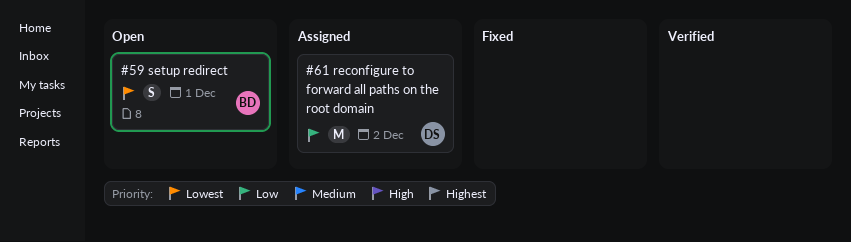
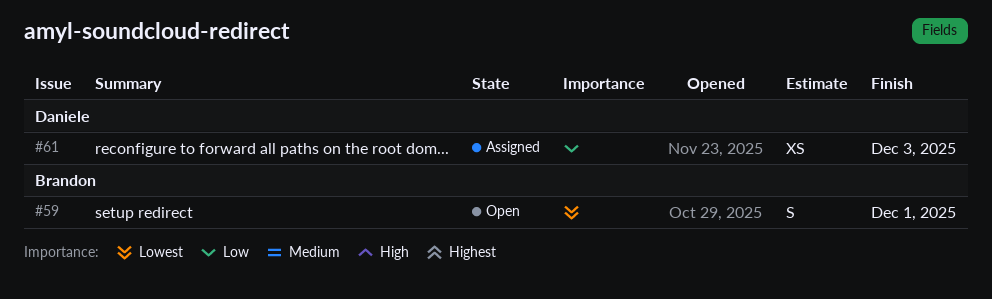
#61, estimate: M -> XS
#61, due: Dec 2 -> Dec 3

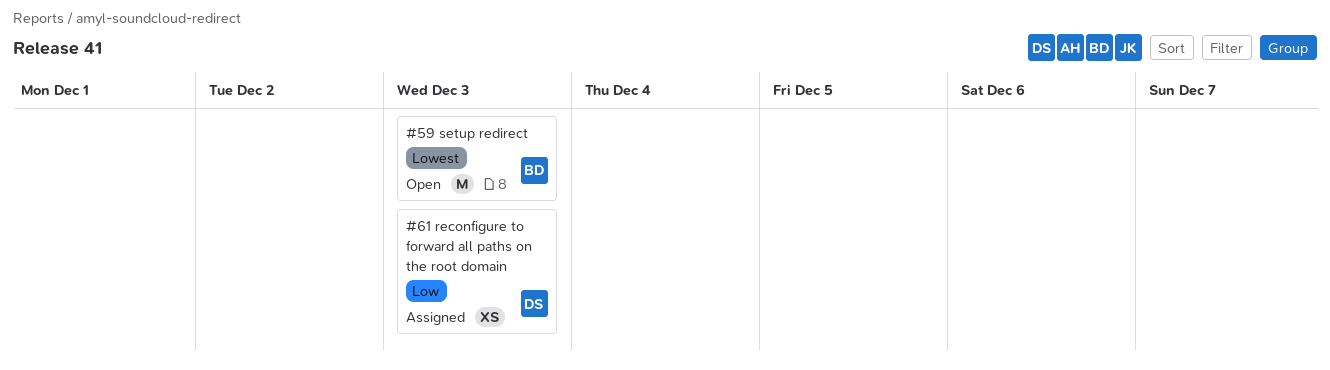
#59, estimate: S -> M
#59, due: Dec 1 -> Dec 3

